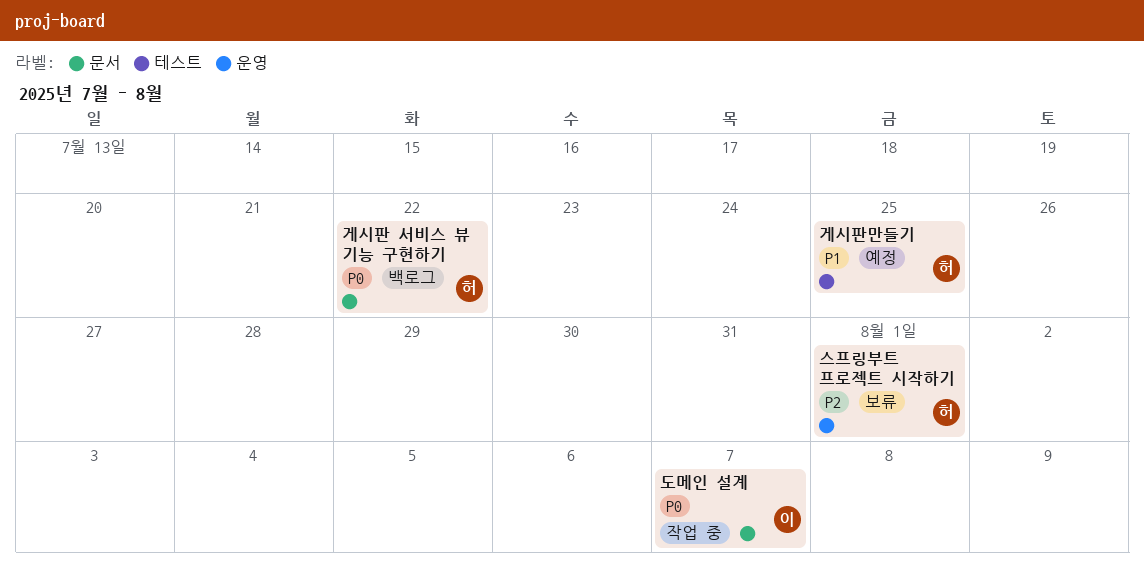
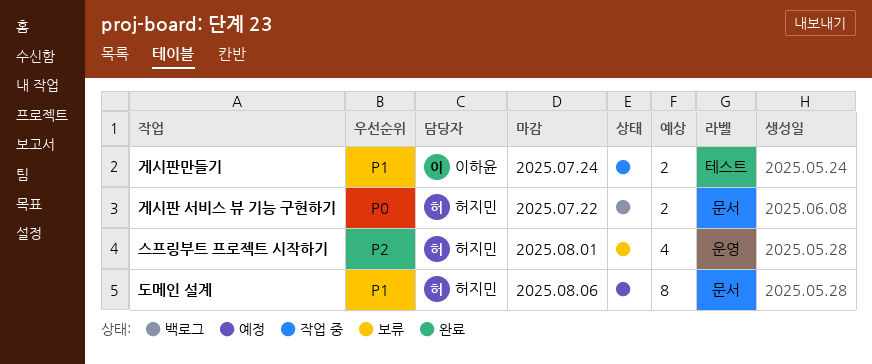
게시판만들기, status: 예정 -> 작업 중
게시판만들기, owner: 허지민 -> 이하윤
게시판만들기, due: Jul 25 -> Jul 24
도메인 설계, status: 작업 중 -> 예정
도메인 설계, owner: 이하윤 -> 허지민
도메인 설계, priority: P0 -> P1
도메인 설계, due: Aug 7 -> Aug 6

